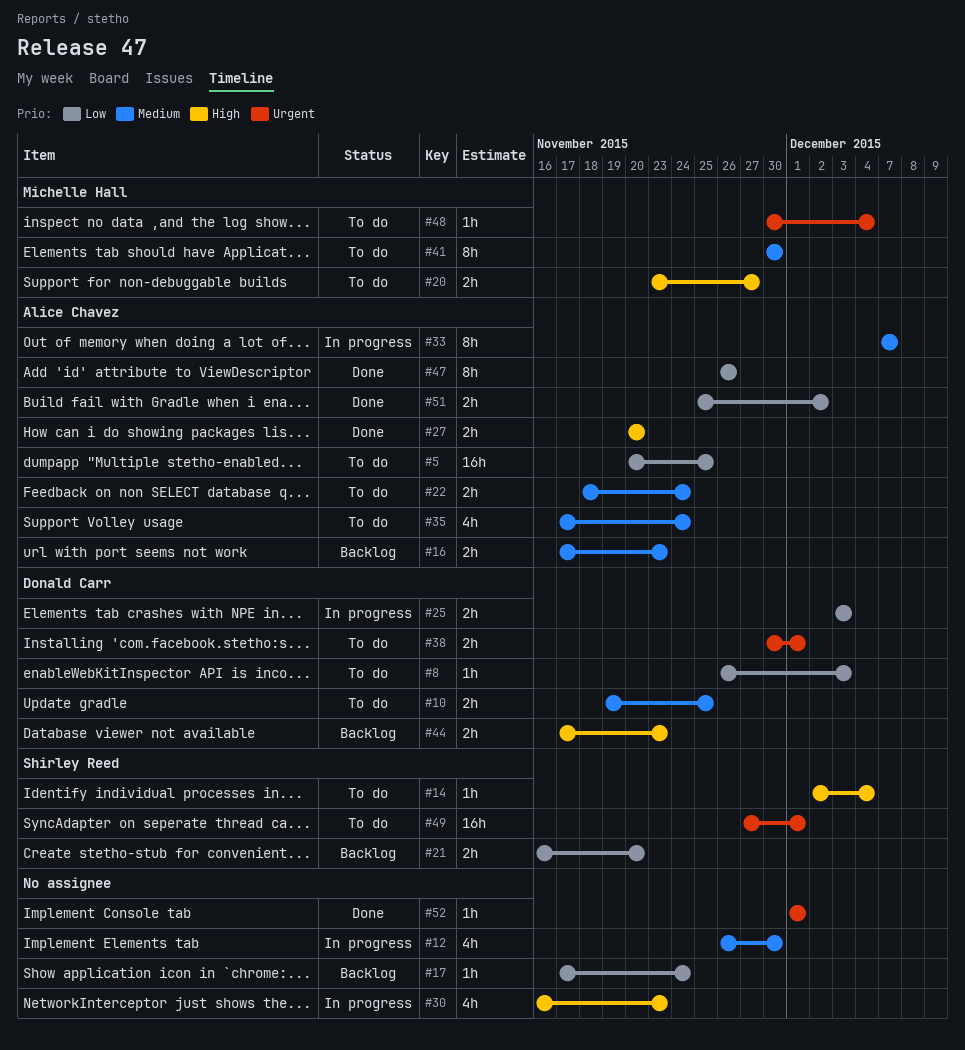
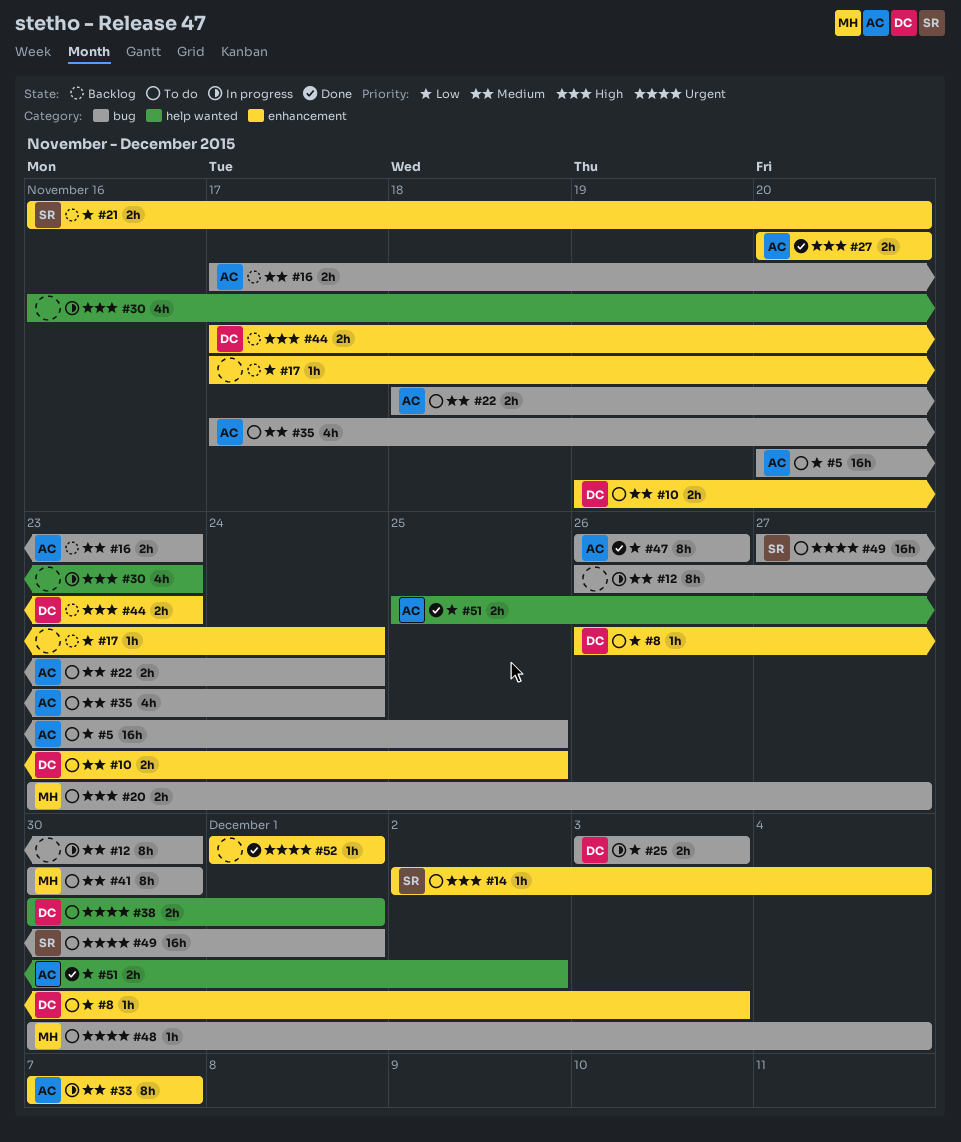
#12, estimate: 4h -> 8h

